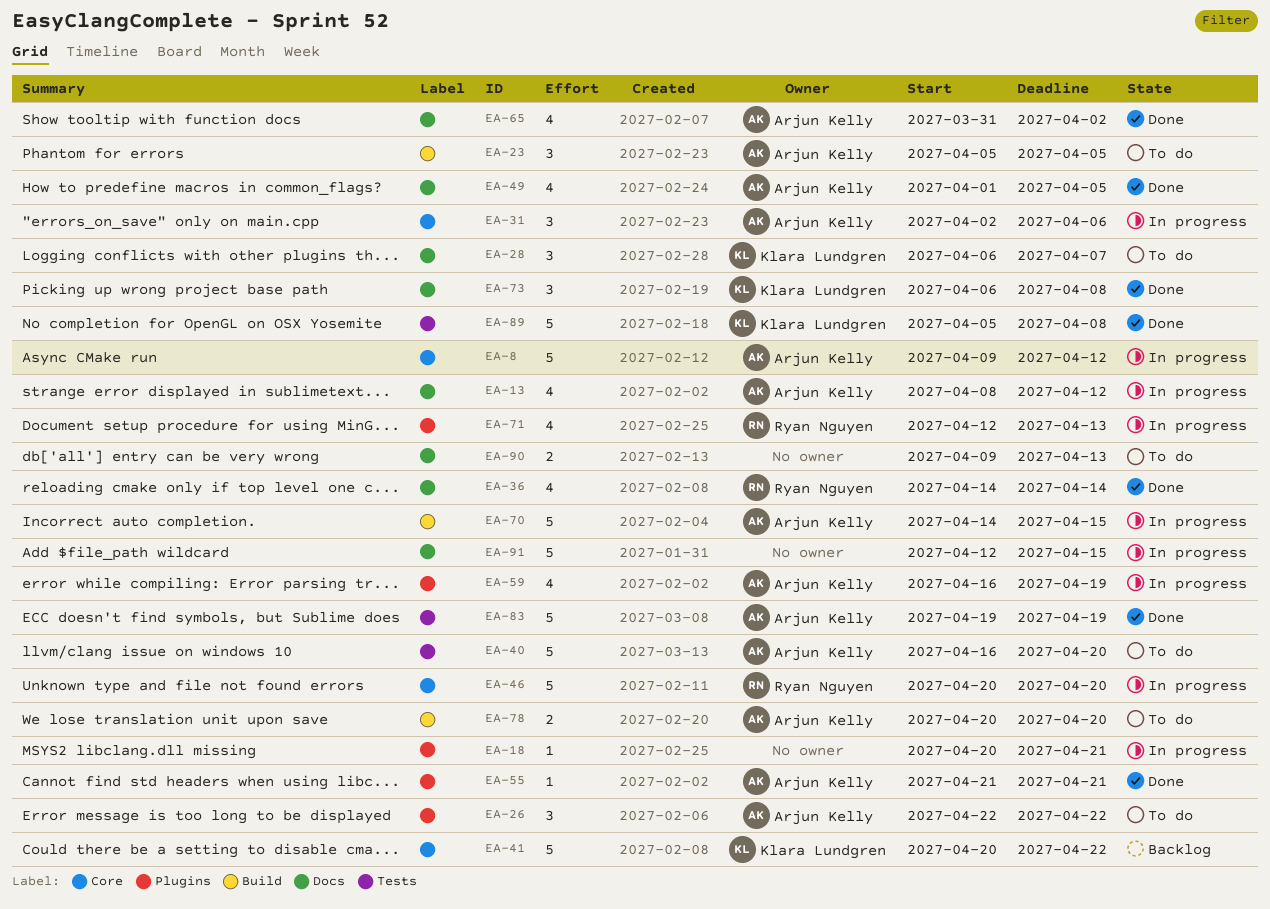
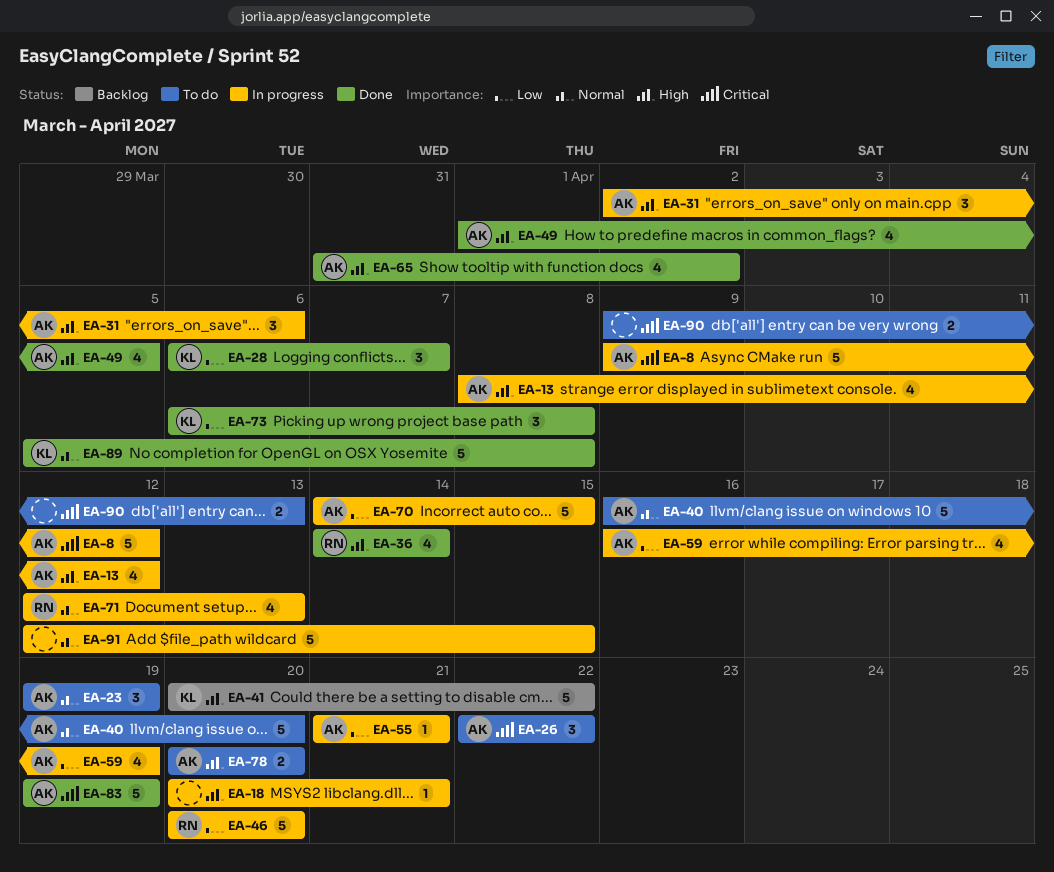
EA-23, start: Apr 5 -> Apr 19
EA-23, due: Apr 5 -> Apr 19
EA-28, status: To do -> Done
EA-55, status: Done -> In progress

